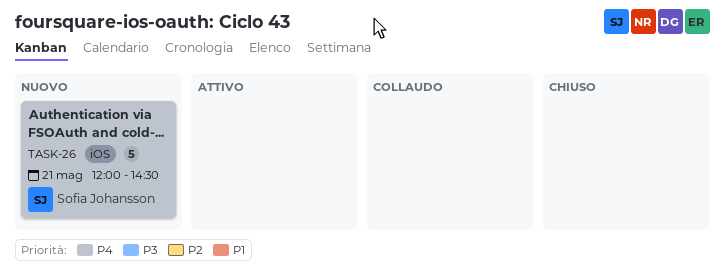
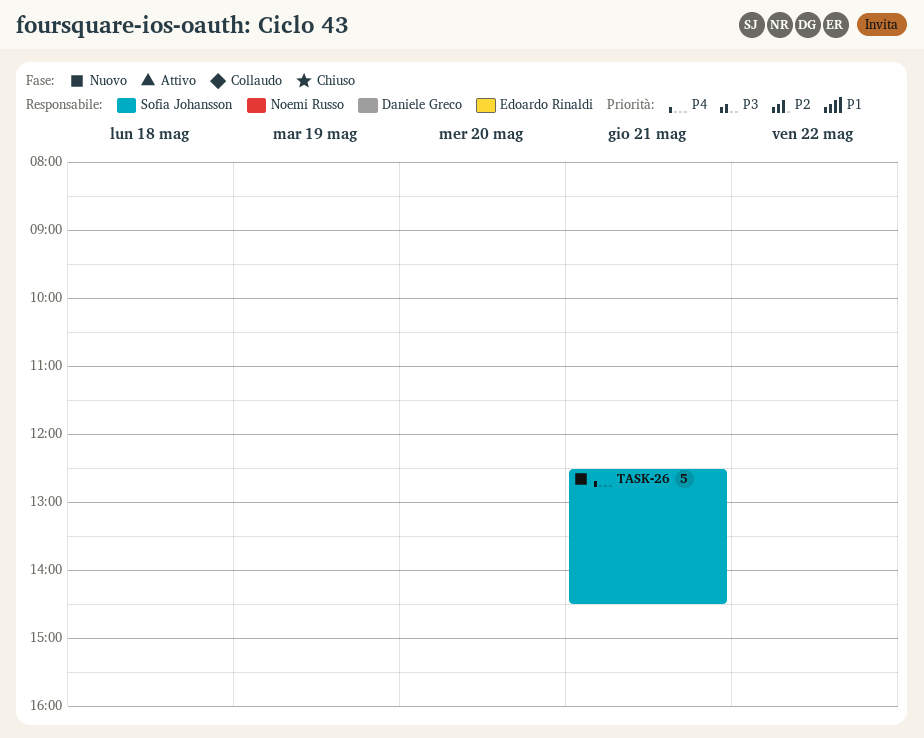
TASK-26, begins: 12:00 -> 12:30

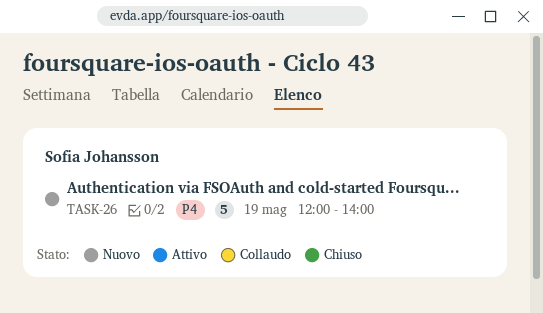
TASK-26, day: May 21 -> May 19
TASK-26, begins: 12:30 -> 12:00
TASK-26, ends: 14:30 -> 14:00

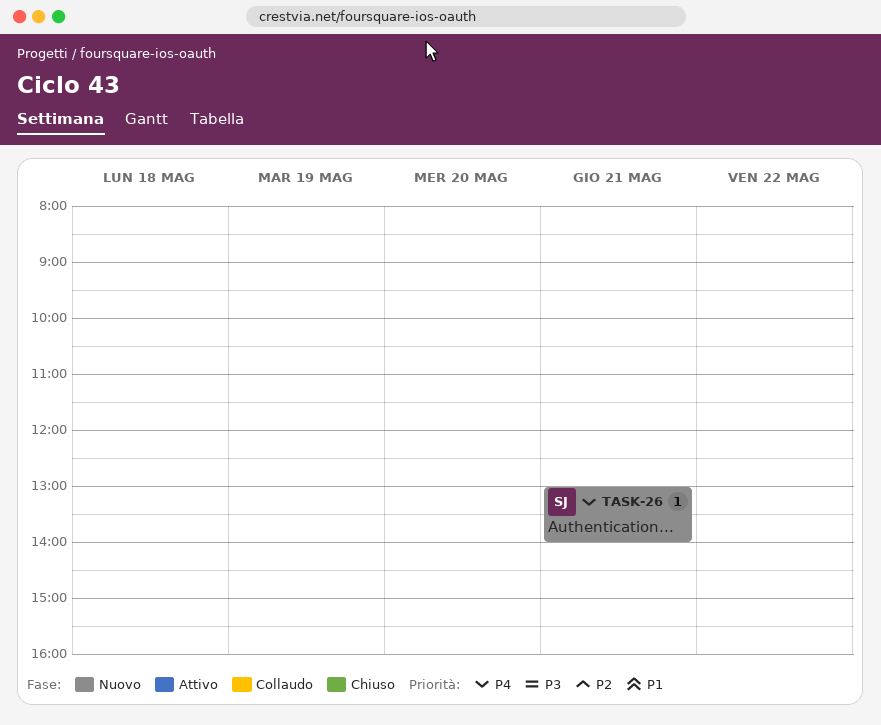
TASK-26, estimate: 5 -> 1
TASK-26, day: May 19 -> May 21
TASK-26, begins: 12:00 -> 13:00

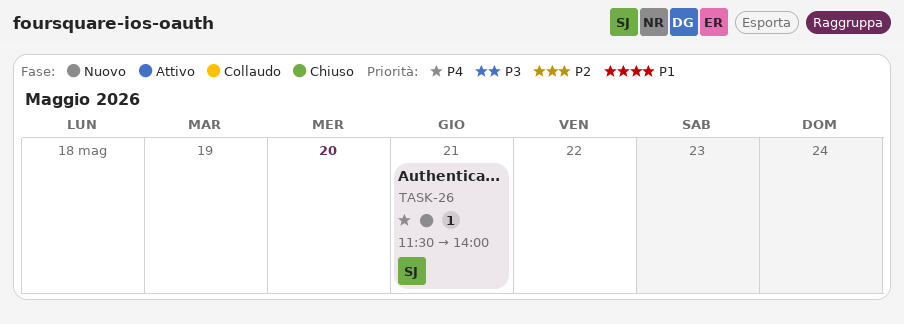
TASK-26, begins: 13:00 -> 11:30

